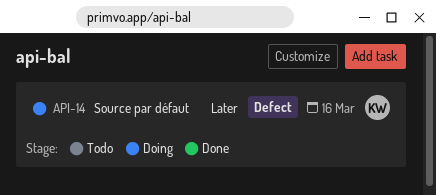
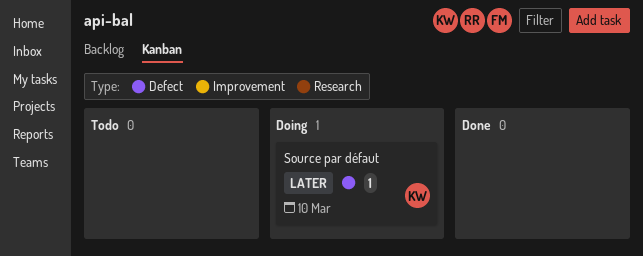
Source par défaut, due: Mar 16 -> Mar 10

